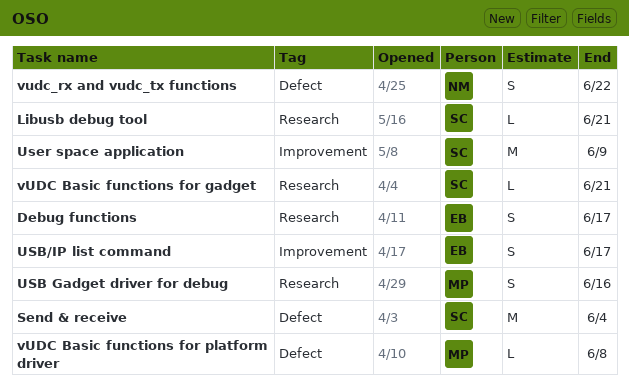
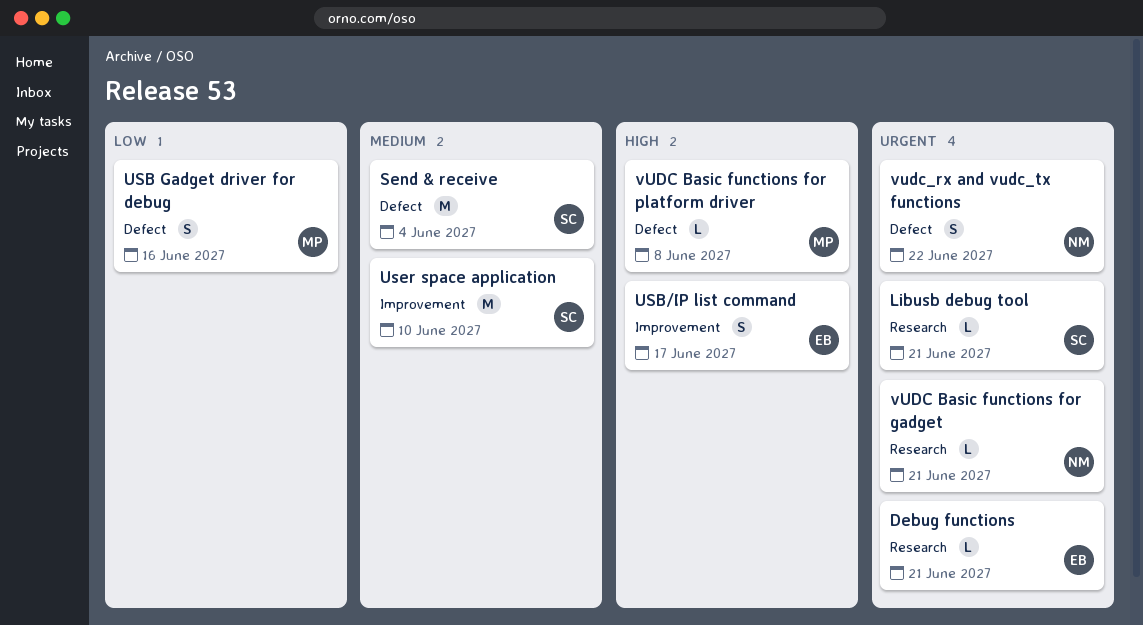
Debug functions, estimate: S -> L
Debug functions, due: Jun 17 -> Jun 21
USB Gadget driver for debug, label: Research -> Defect
User space application, due: Jun 9 -> Jun 10
vUDC Basic functions for gadget, owner: SC -> NM

